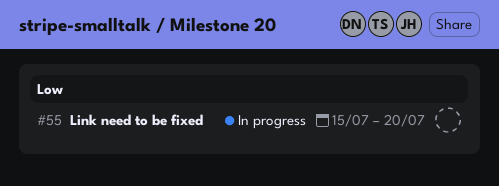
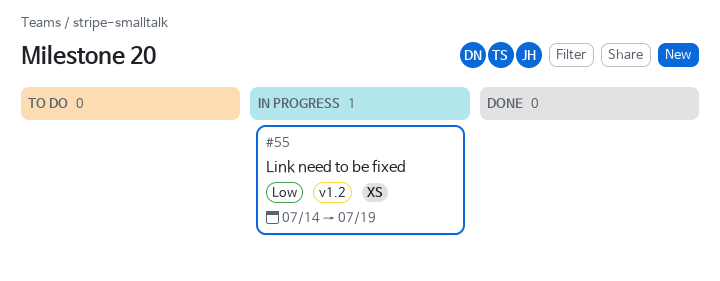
#55, start: Jul 15 -> Jul 14
#55, due: Jul 20 -> Jul 19

